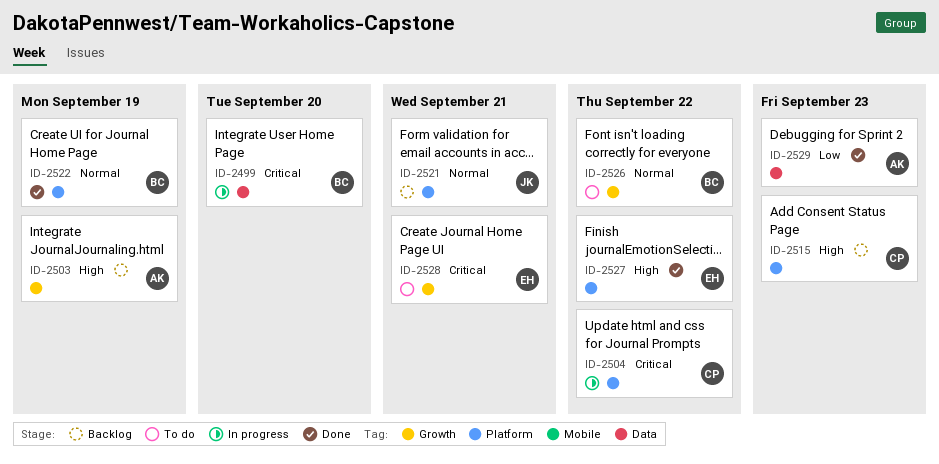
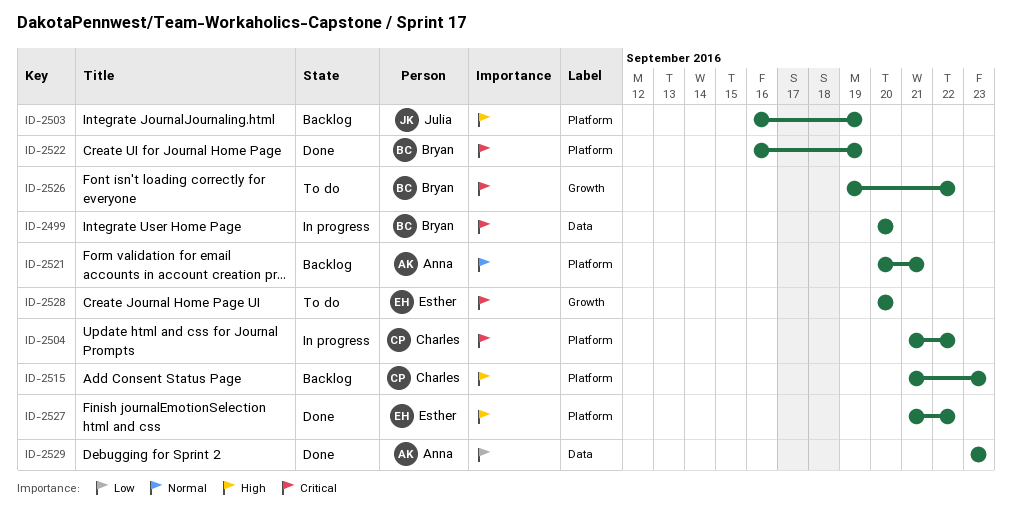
ID-2503, owner: Anna -> Julia
ID-2503, label: Growth -> Platform
ID-2521, owner: Julia -> Anna
ID-2522, priority: Normal -> Critical
ID-2526, priority: Normal -> Critical
ID-2528, due: Sep 21 -> Sep 20

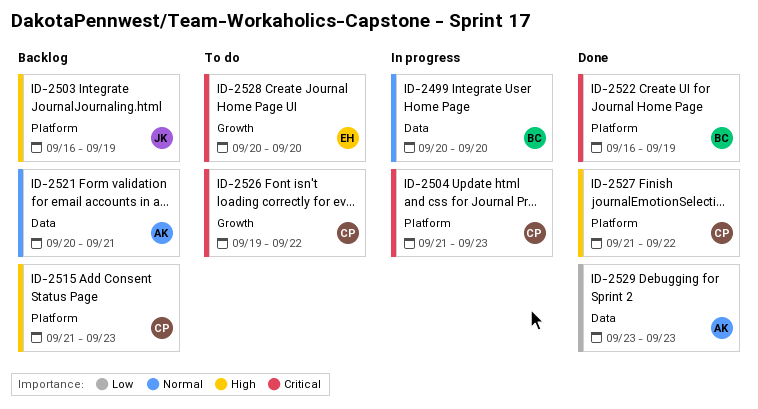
ID-2499, priority: Critical -> Normal
ID-2504, due: Sep 22 -> Sep 23
ID-2521, label: Platform -> Data
ID-2526, owner: Bryan -> Charles
ID-2527, owner: Esther -> Charles

